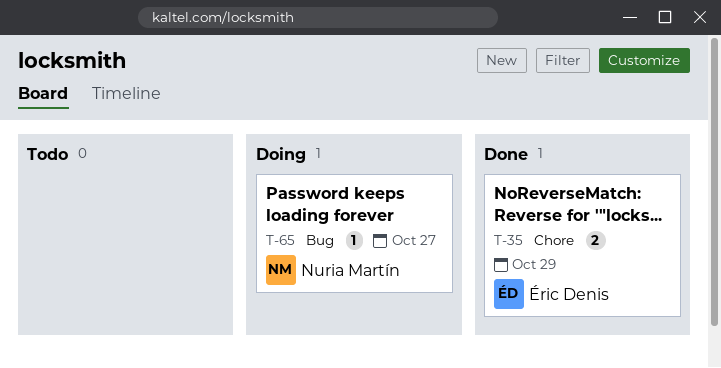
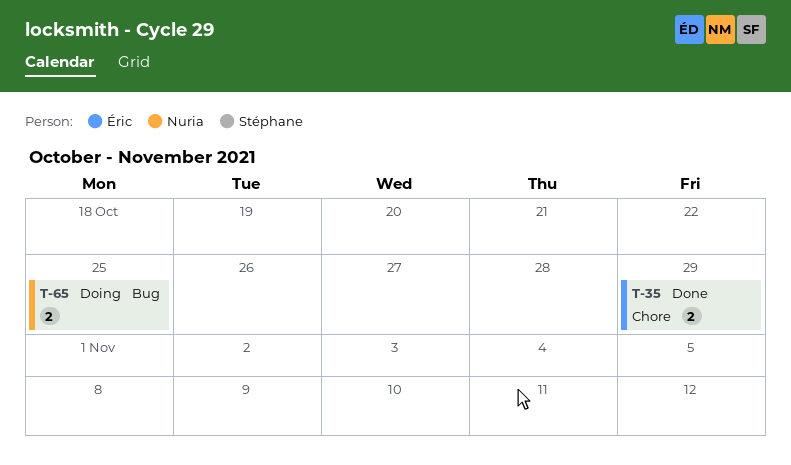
T-65, estimate: 1 -> 2
T-65, due: Oct 27 -> Oct 25

